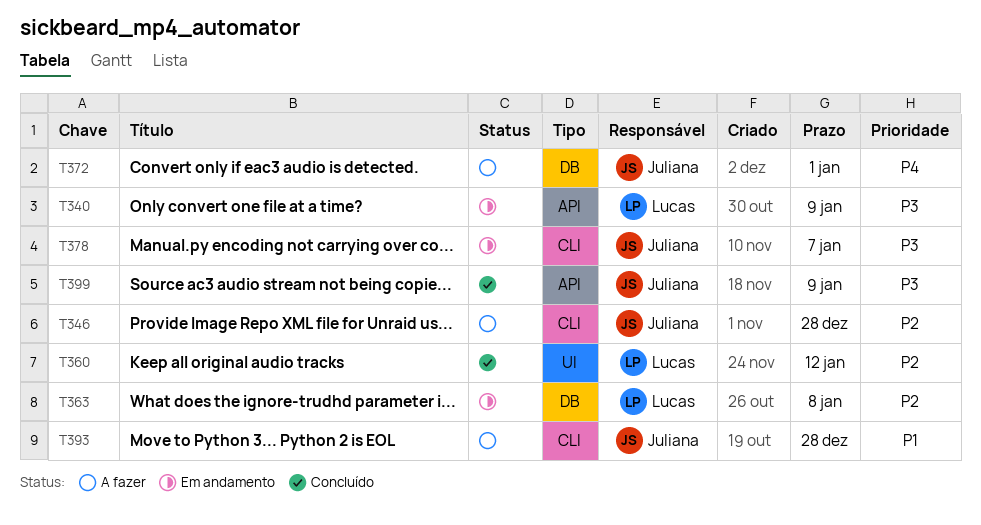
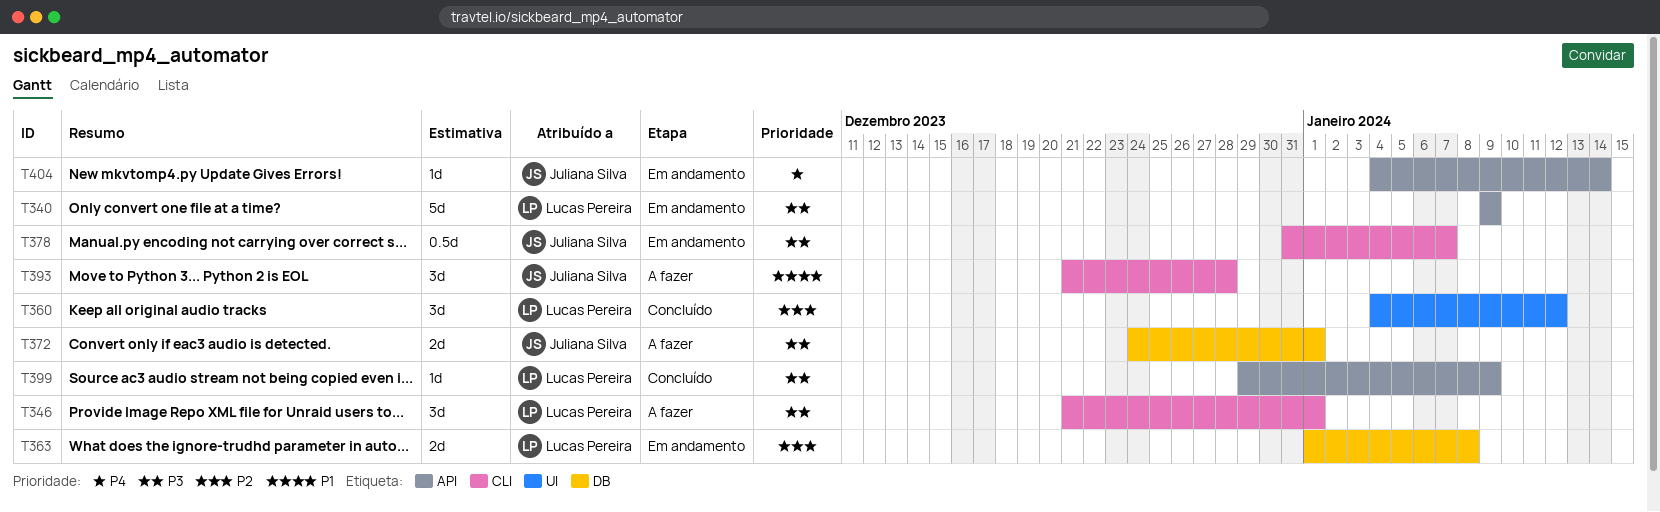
T346, owner: Juliana Silva -> Lucas Pereira
T346, priority: P2 -> P3
T346, due: Dec 28 -> Jan 1
T372, priority: P4 -> P3
T399, owner: Juliana Silva -> Lucas Pereira
T404: none -> present

